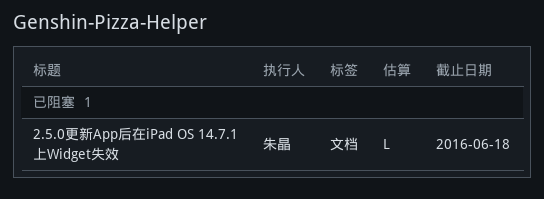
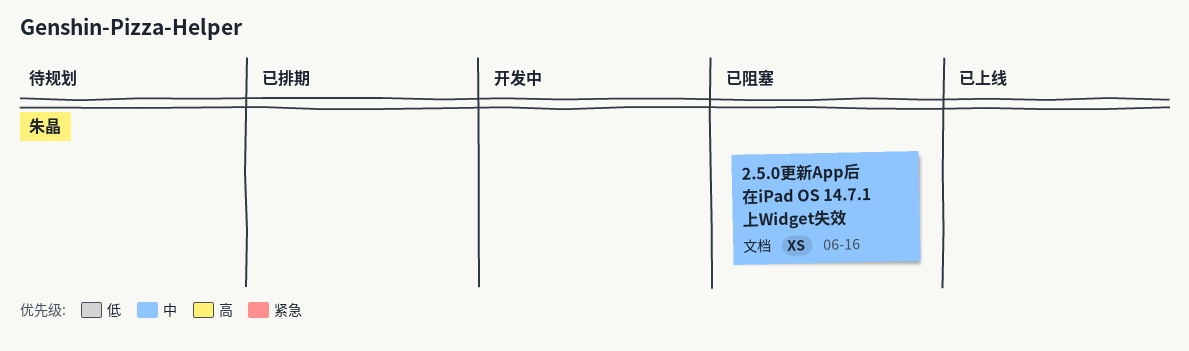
2.5.0更新App后在iPad OS 14.7.1上Widget失效, estimate: L -> XS
2.5.0更新App后在iPad OS 14.7.1上Widget失效, due: Jun 18 -> Jun 16

